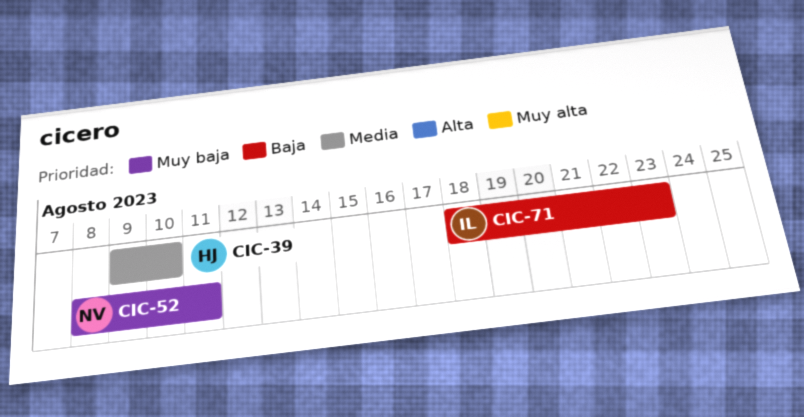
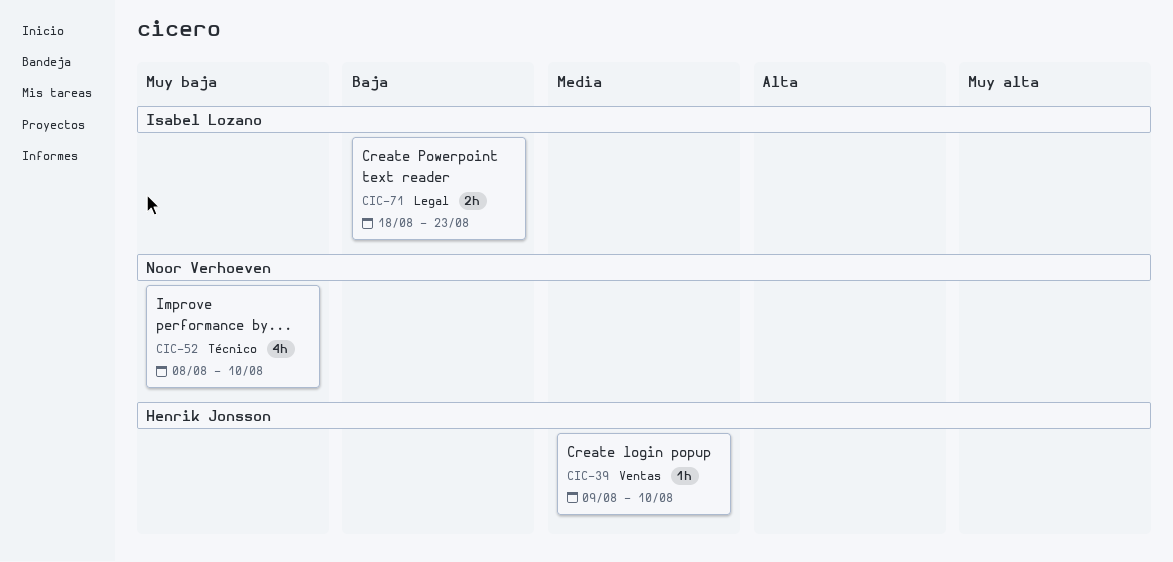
CIC-52, due: Aug 11 -> Aug 10

